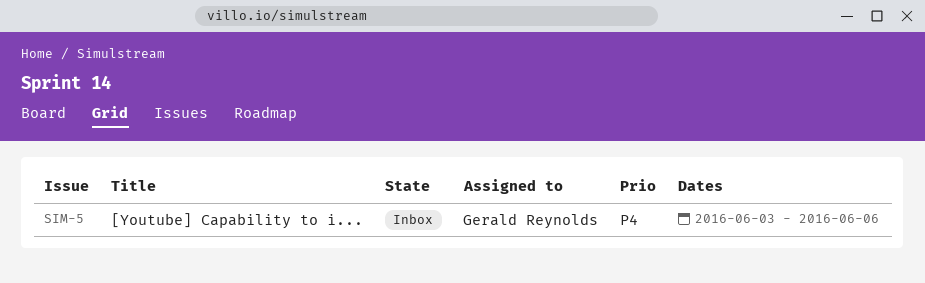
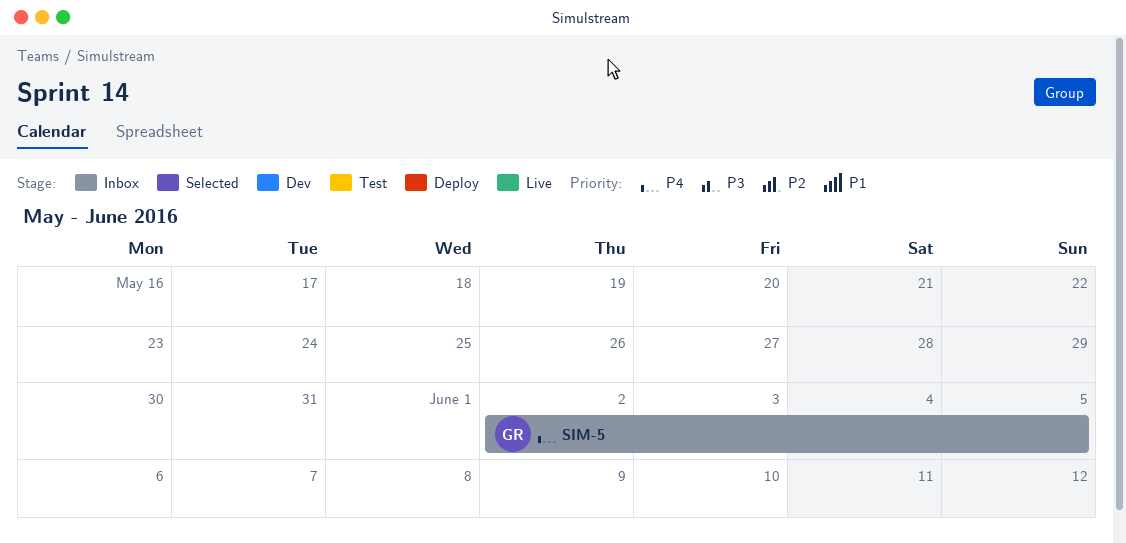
SIM-5, start: Jun 3 -> Jun 2
SIM-5, due: Jun 6 -> Jun 5

